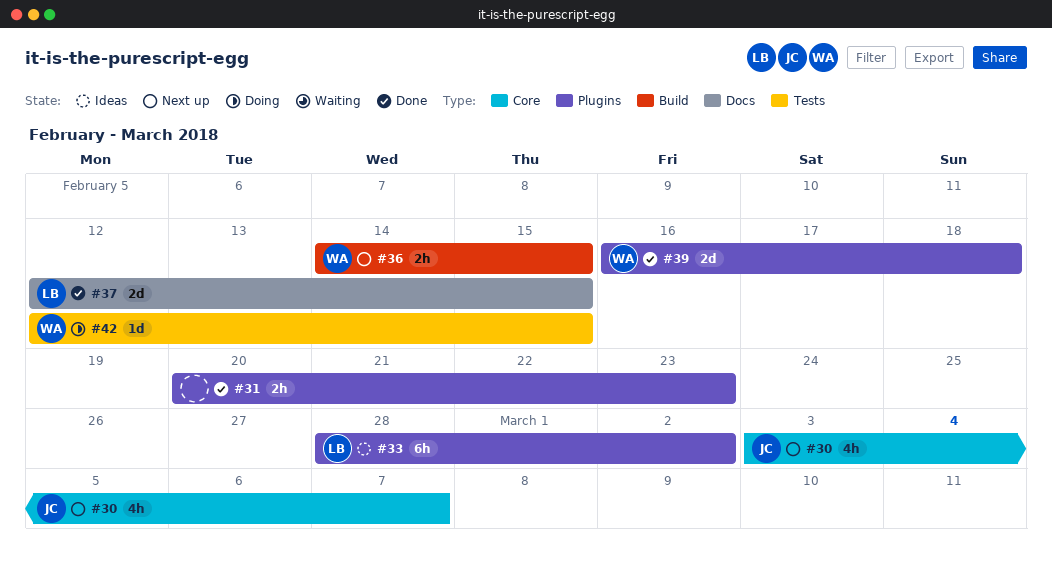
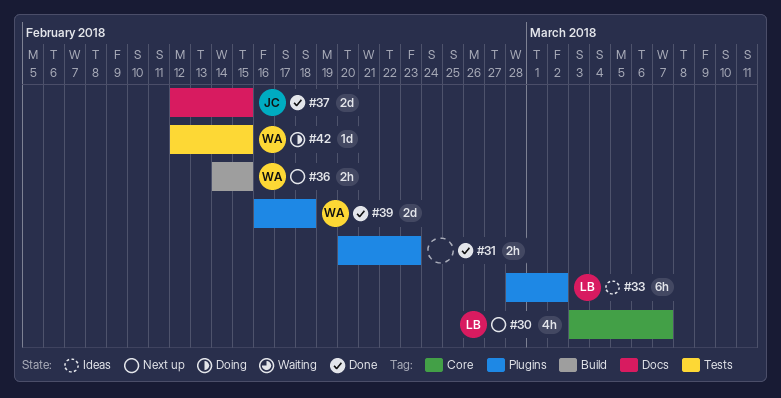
#30, owner: JC -> LB
#37, owner: LB -> JC

